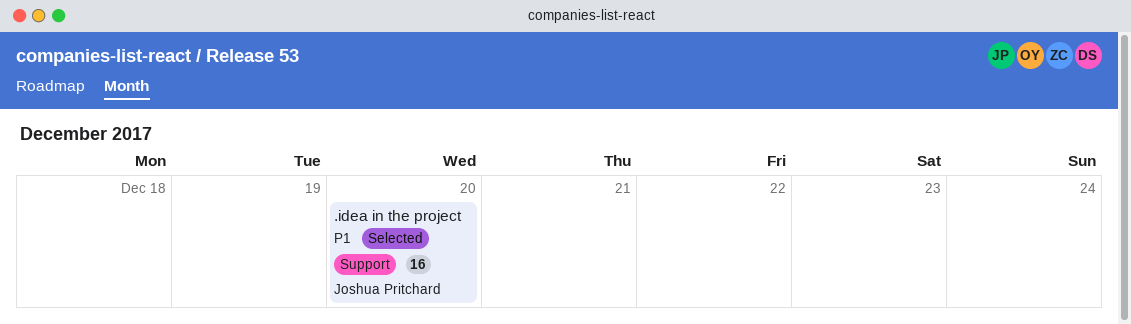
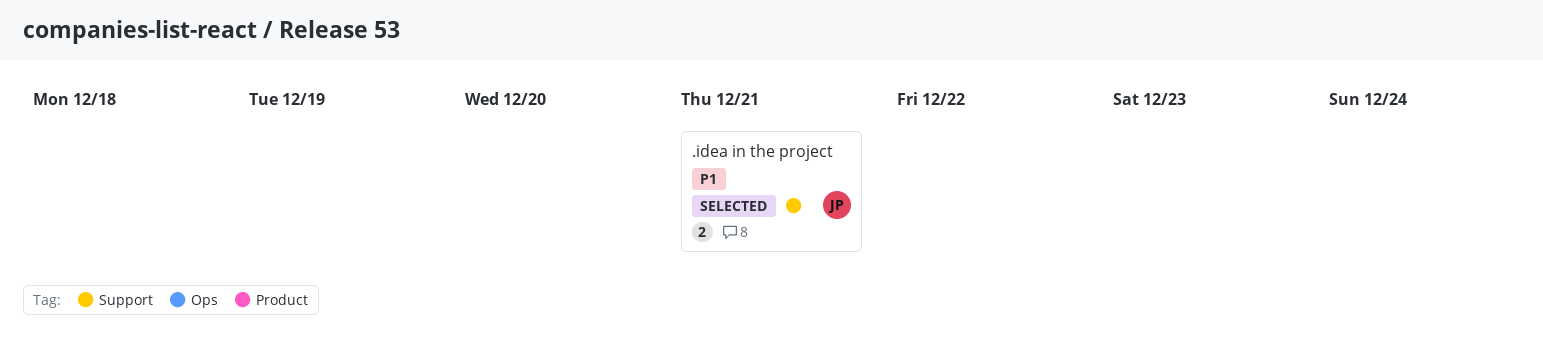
.idea in the project, estimate: 16 -> 2
.idea in the project, due: Dec 20 -> Dec 21

